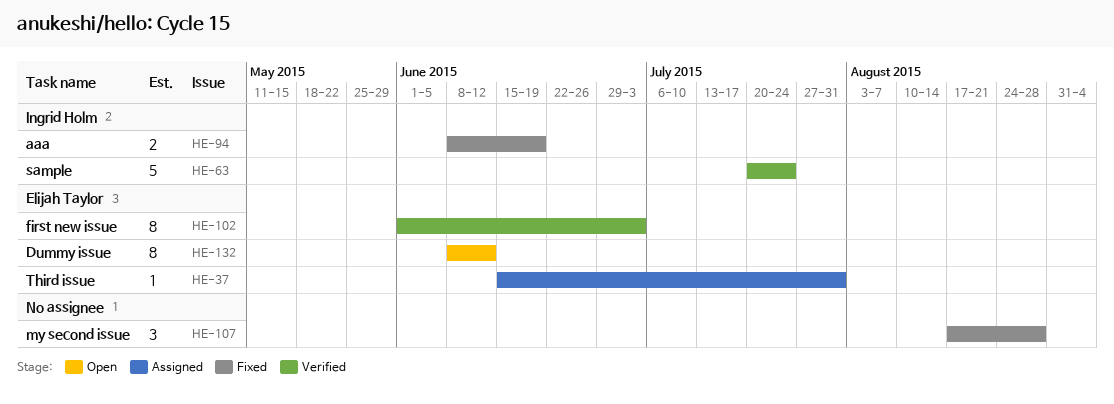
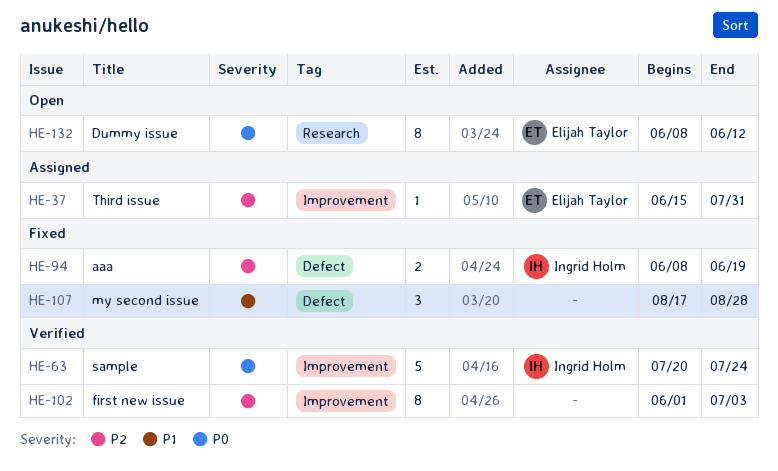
HE-102, owner: Elijah Taylor -> none

